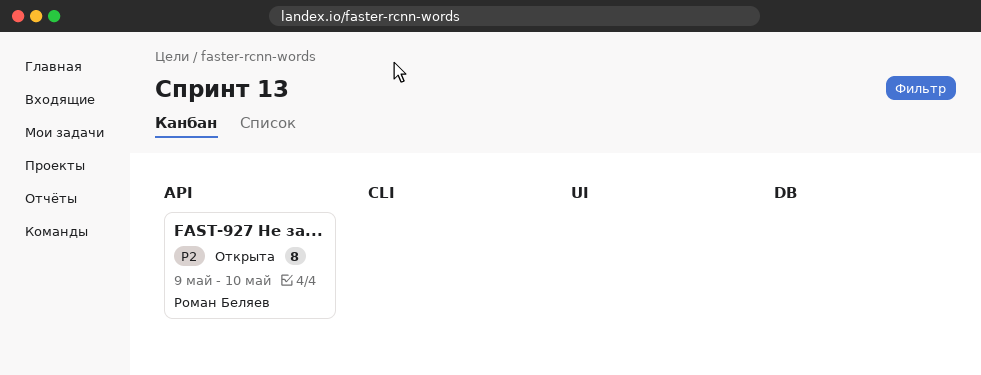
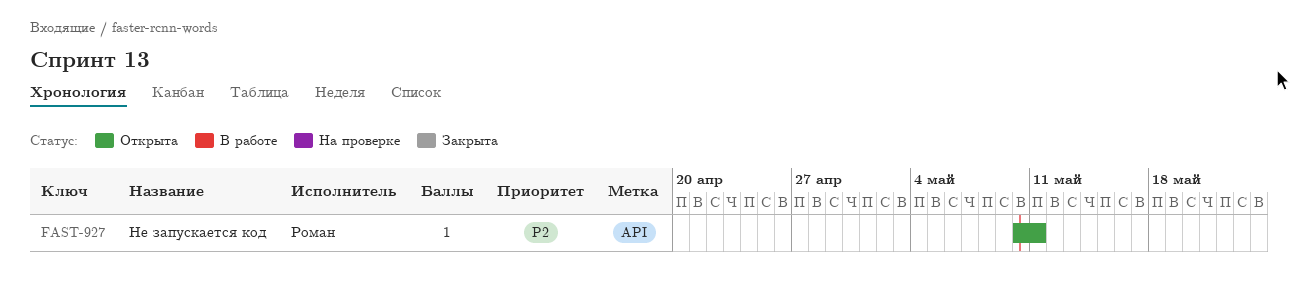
FAST-927, estimate: 8 -> 1
FAST-927, start: May 9 -> May 10
FAST-927, due: May 10 -> May 11

